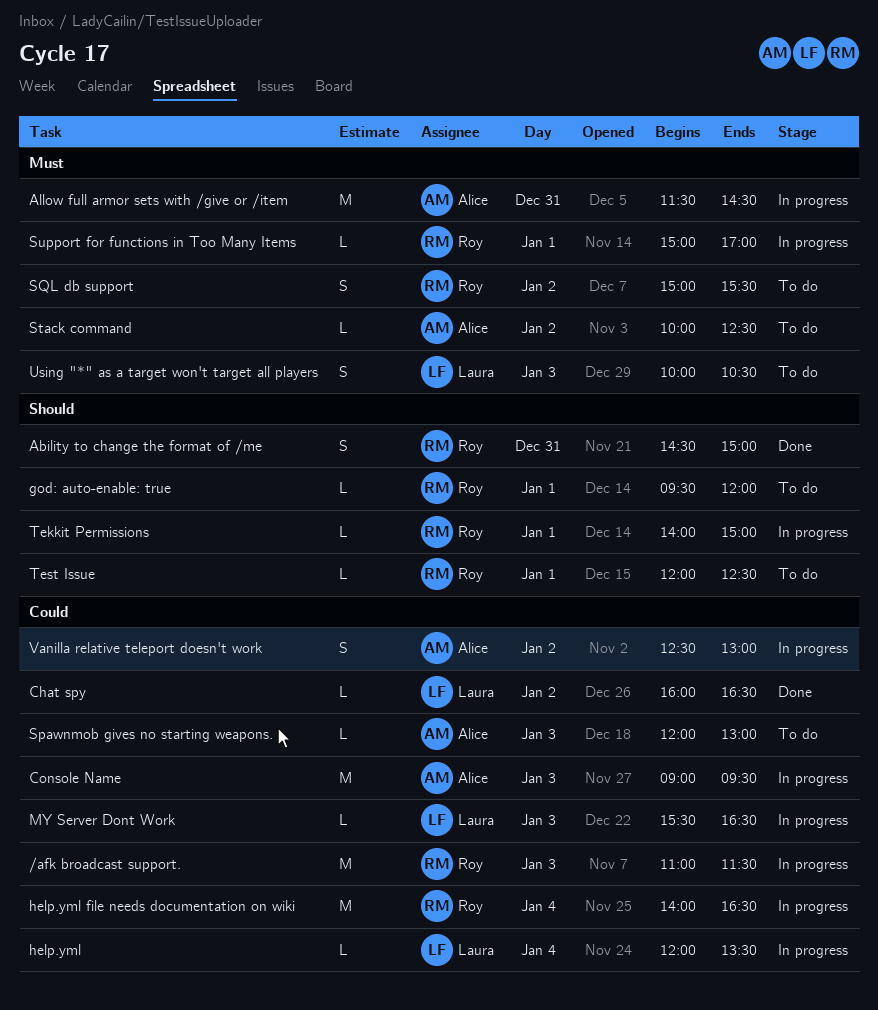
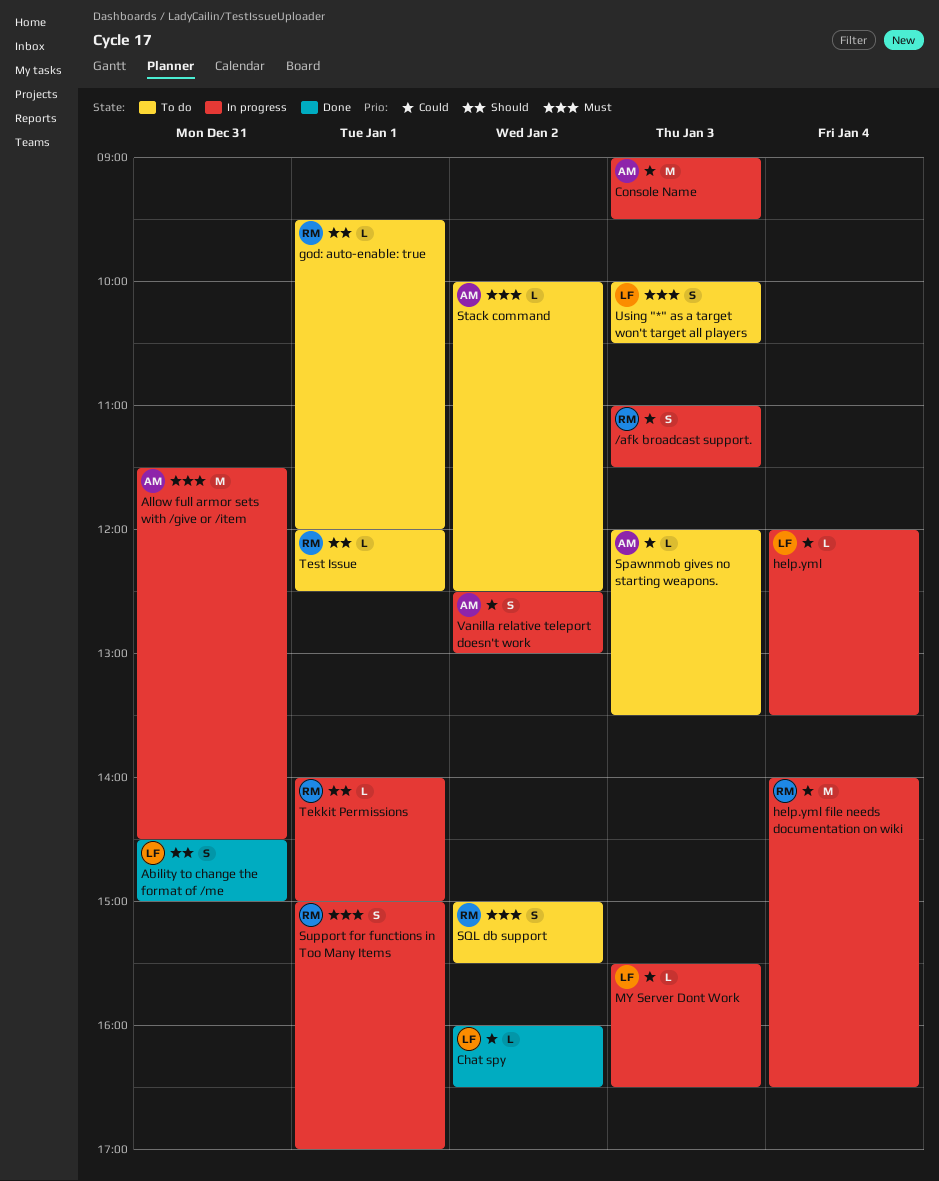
/afk broadcast support., estimate: M -> S
Ability to change the format of /me, owner: Roy -> Laura
Spawnmob gives no starting weapons., ends: 13:00 -> 13:30
Support for functions in Too Many Items, estimate: L -> S

